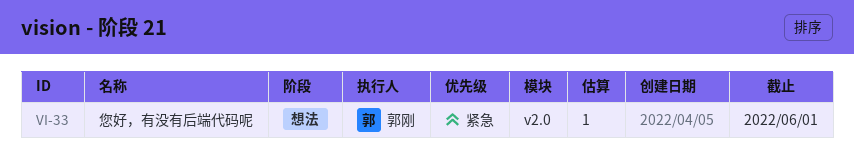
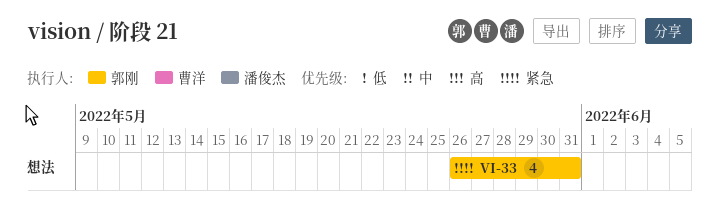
VI-33, estimate: 1 -> 4
VI-33, due: Jun 1 -> May 31

